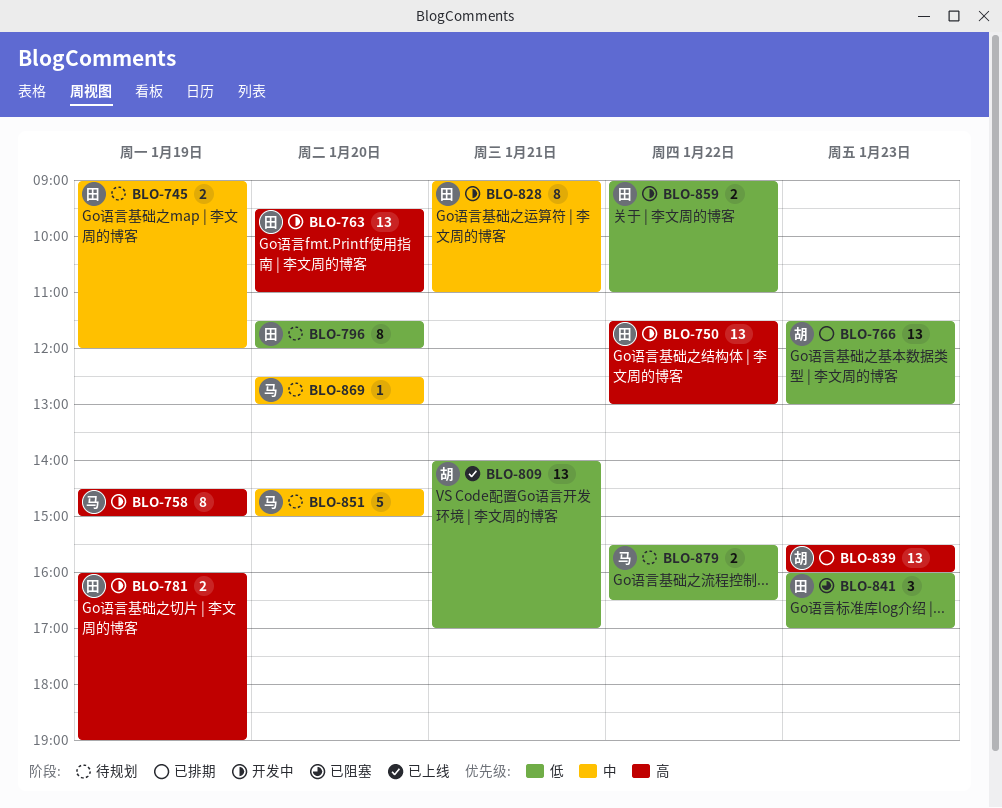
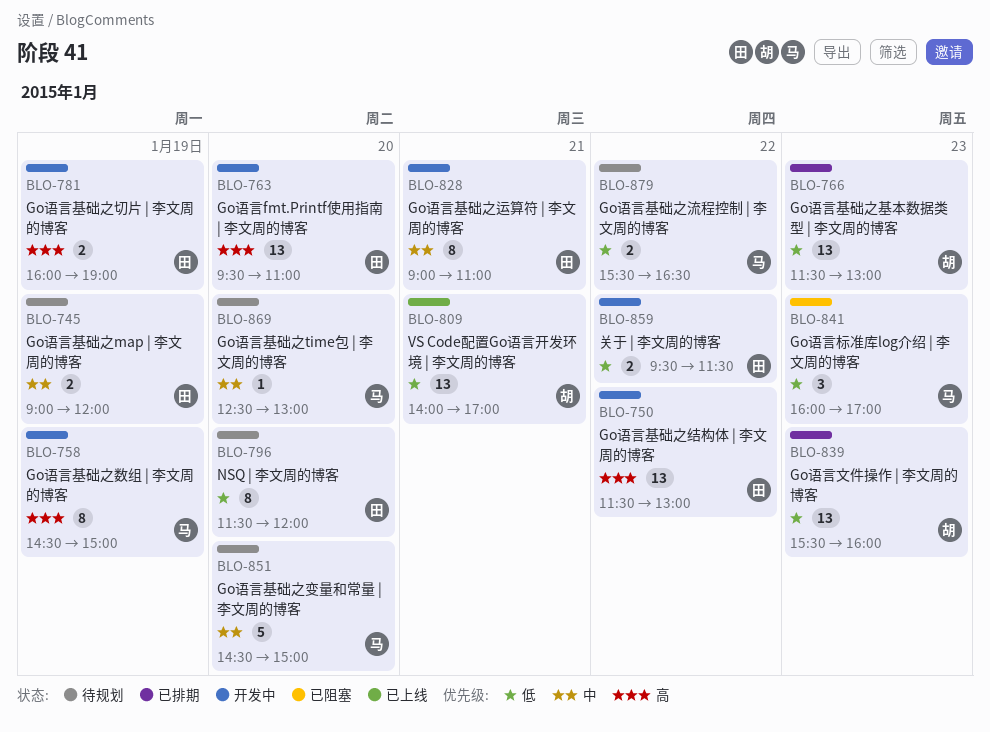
BLO-839, priority: 高 -> 低
BLO-841, owner: 田 -> 马
BLO-859, begins: 09:00 -> 09:30
BLO-859, ends: 11:00 -> 11:30

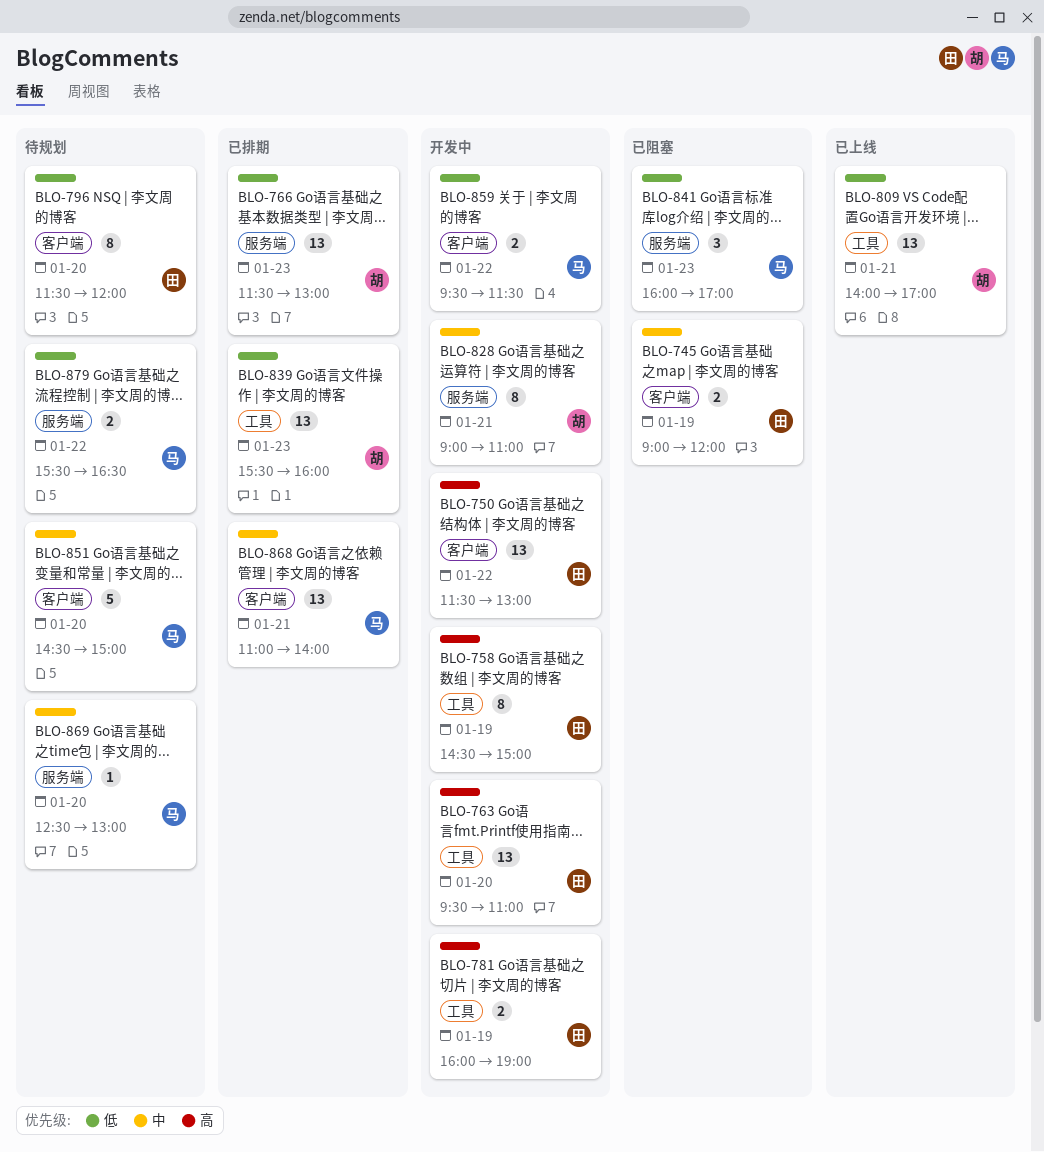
BLO-745, status: 待规划 -> 已阻塞
BLO-758, owner: 马 -> 田
BLO-828, owner: 田 -> 胡
BLO-859, owner: 田 -> 马
BLO-868: none -> present

